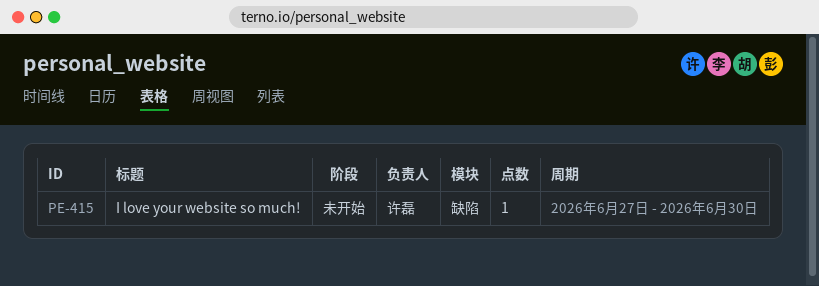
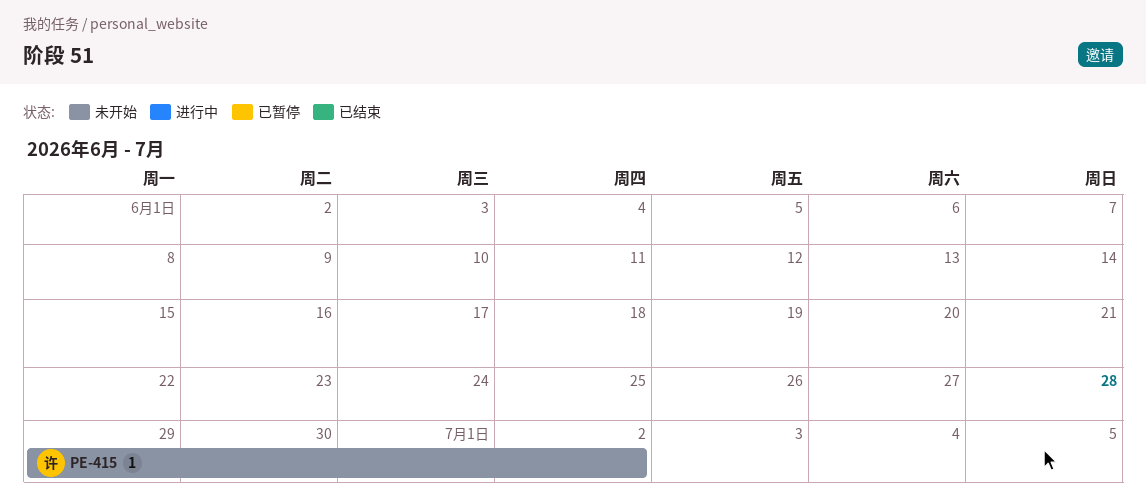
PE-415, start: Jun 27 -> Jun 29
PE-415, due: Jun 30 -> Jul 2

